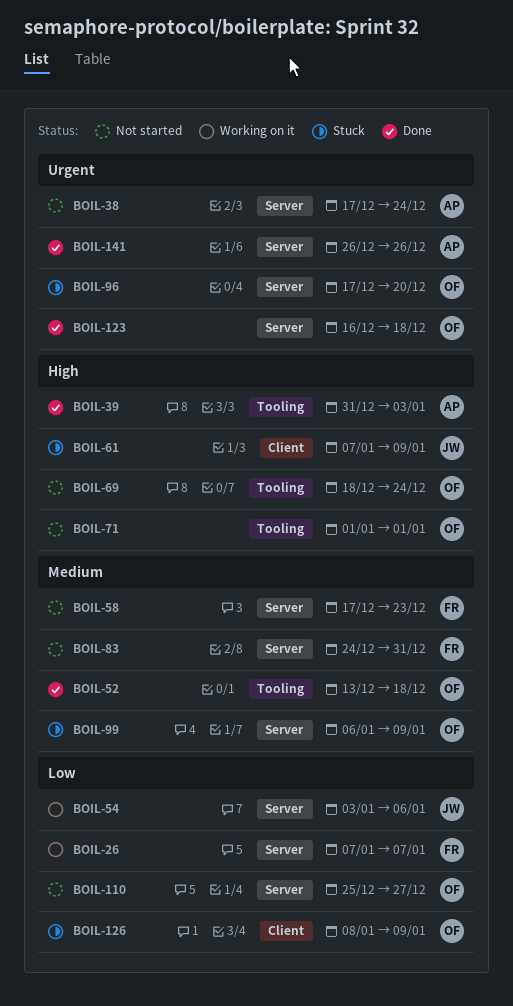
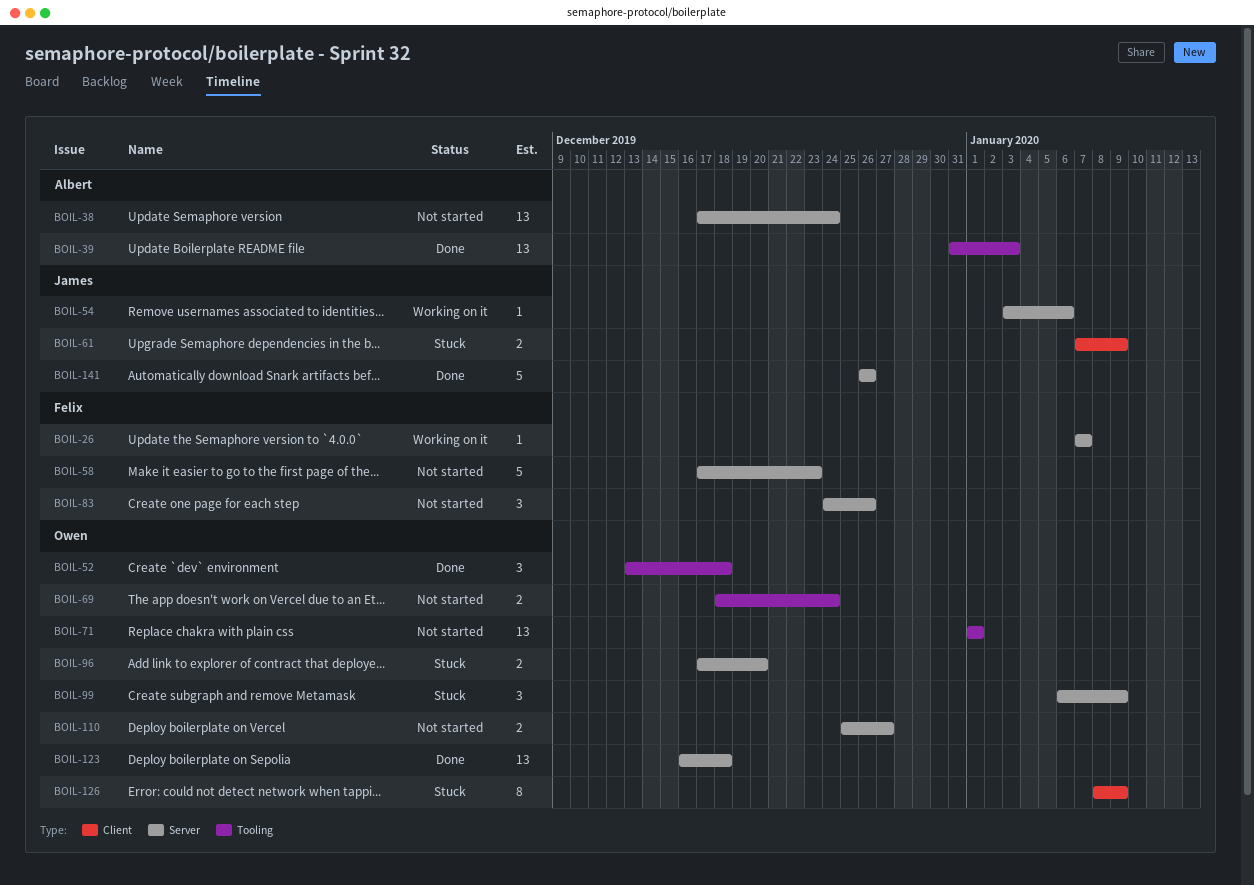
BOIL-83, due: Dec 31 -> Dec 26
BOIL-141, owner: Albert -> James

